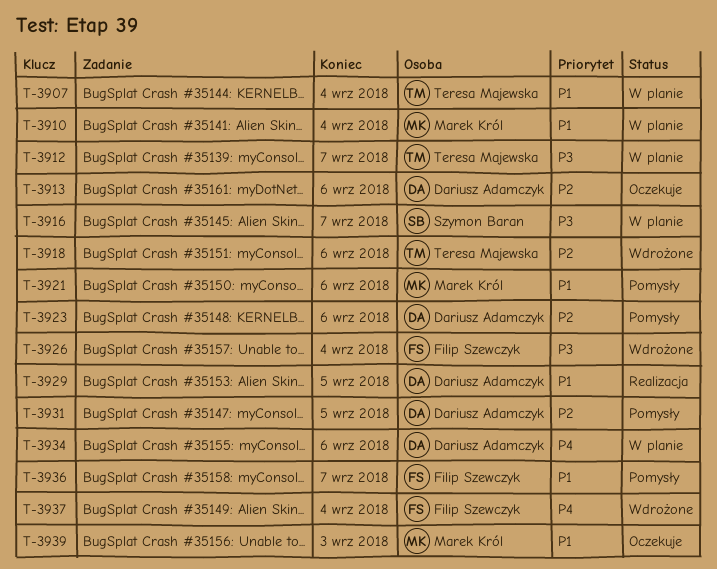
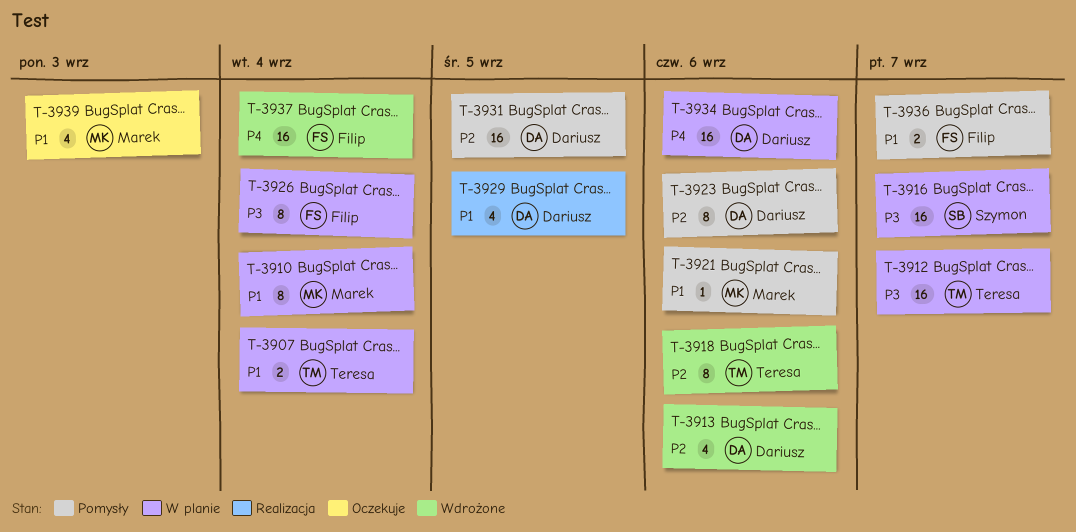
T-3913, status: Oczekuje -> Wdrożone
T-3926, status: Wdrożone -> W planie

